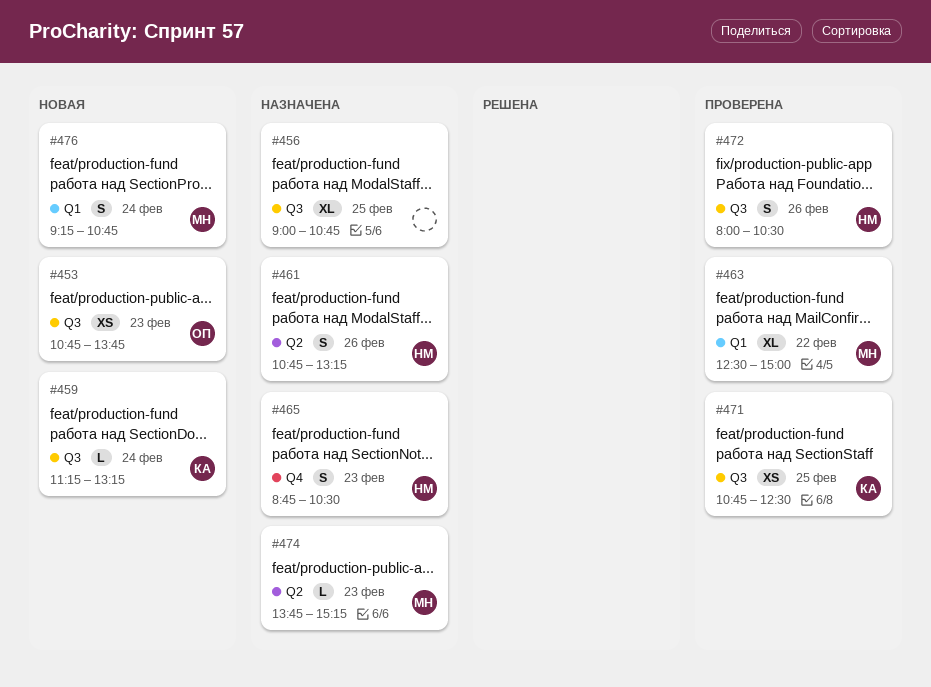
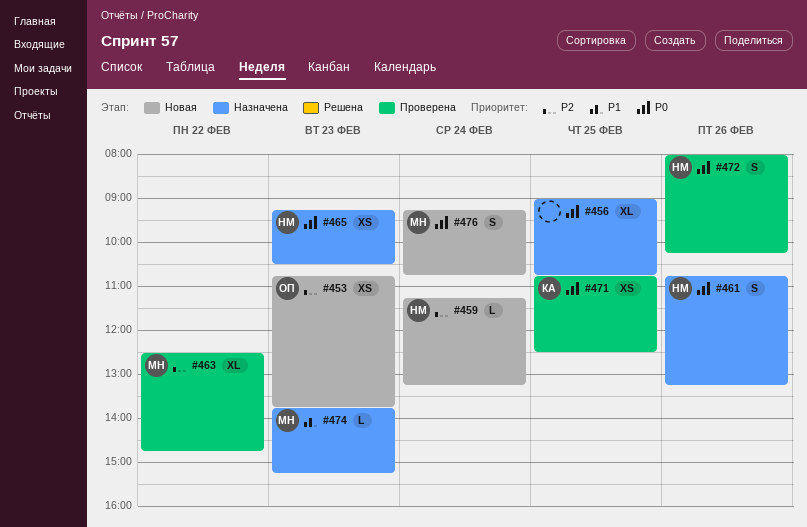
#459, owner: КА -> НМ
#463, ends: 15:00 -> 14:45
#465, estimate: S -> XS
#465, begins: 08:45 -> 09:15
#472, ends: 10:30 -> 10:15

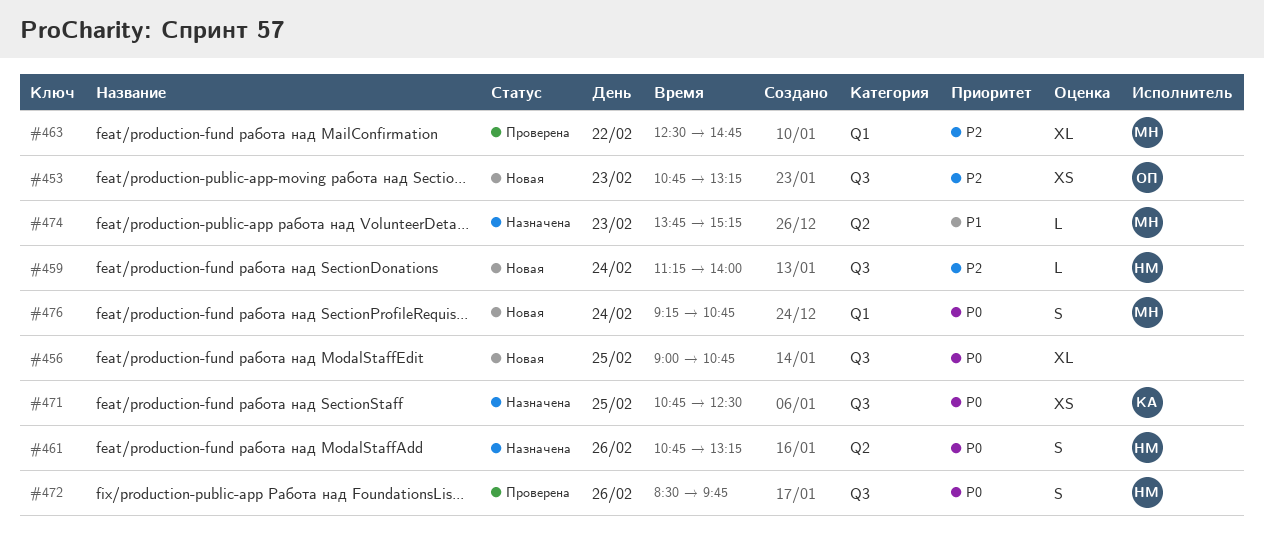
#453, ends: 13:45 -> 13:15
#456, status: Назначена -> Новая
#459, ends: 13:15 -> 14:00
#465: present -> none
#471, status: Проверена -> Назначена
#472, begins: 08:00 -> 08:30
#472, ends: 10:15 -> 09:45

